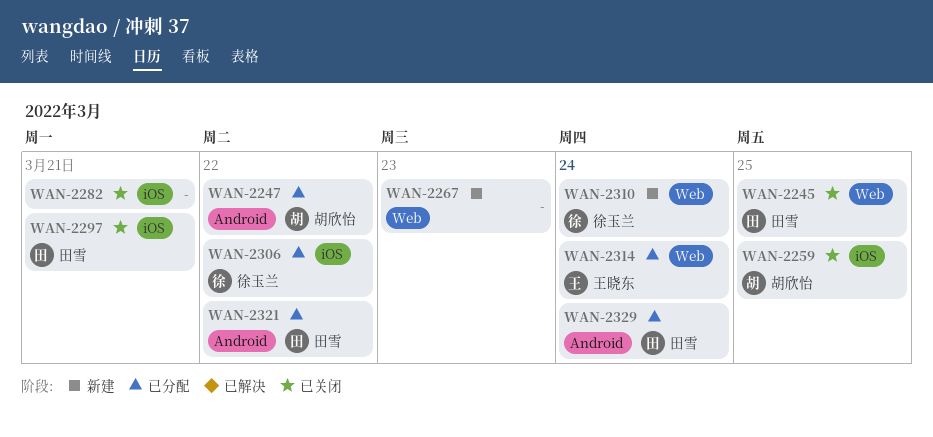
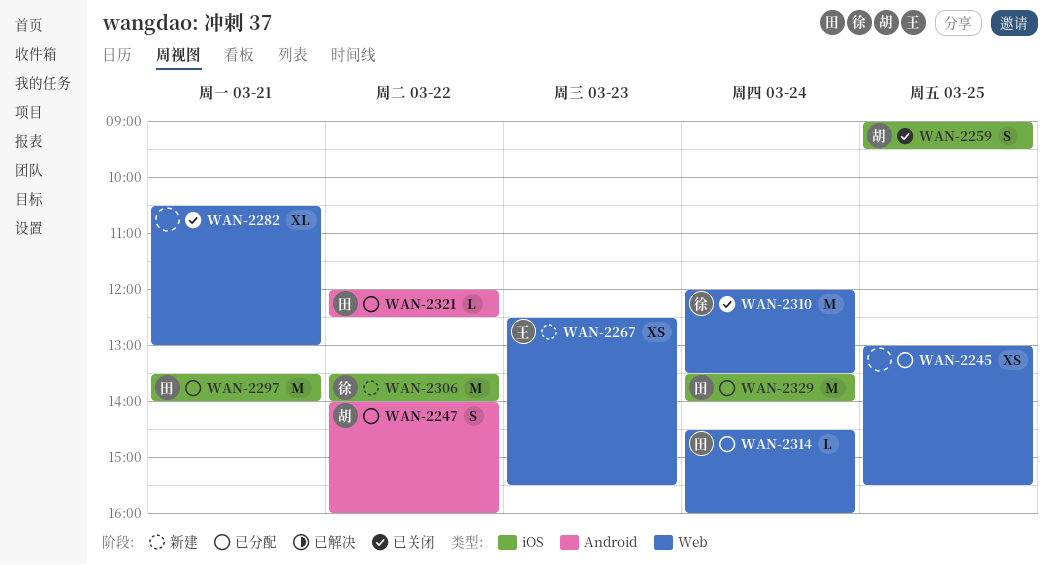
WAN-2245, status: 已关闭 -> 已分配
WAN-2245, owner: 田雪 -> none
WAN-2267, owner: none -> 王晓东
WAN-2282, label: iOS -> Web
WAN-2297, status: 已关闭 -> 已分配
WAN-2306, status: 已分配 -> 新建
WAN-2310, status: 新建 -> 已关闭
WAN-2314, owner: 王晓东 -> 田雪
WAN-2329, label: Android -> iOS

